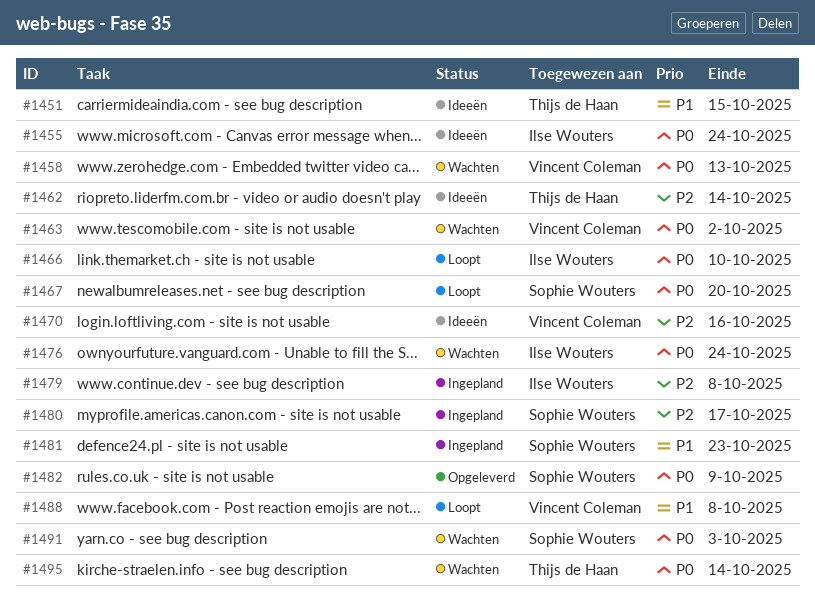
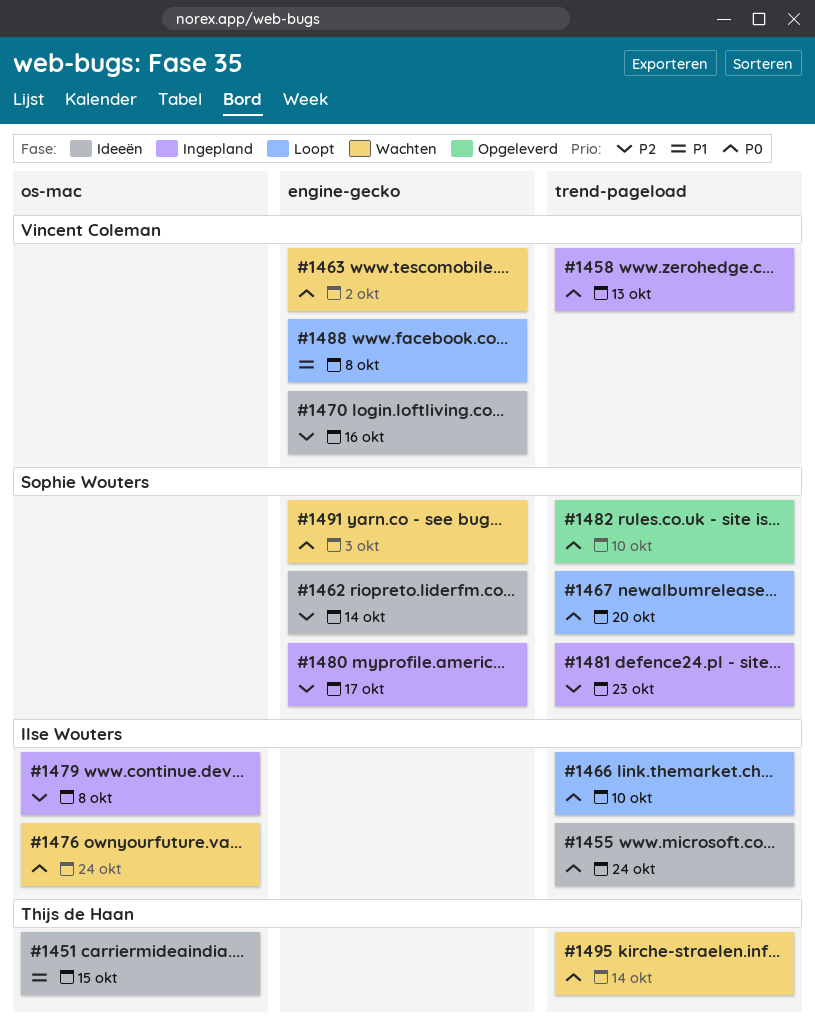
#1458, status: Wachten -> Ingepland
#1462, owner: Thijs de Haan -> Sophie Wouters
#1481, priority: P1 -> P2
#1482, due: Oct 9 -> Oct 10

